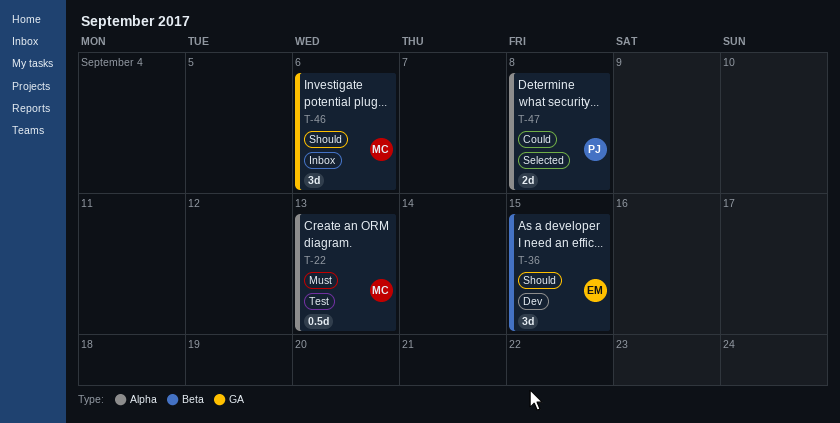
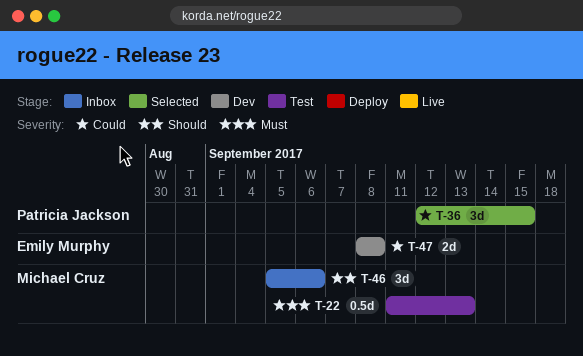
T-36, status: Dev -> Selected
T-36, owner: Emily Murphy -> Patricia Jackson
T-36, priority: Should -> Could
T-47, status: Selected -> Dev
T-47, owner: Patricia Jackson -> Emily Murphy

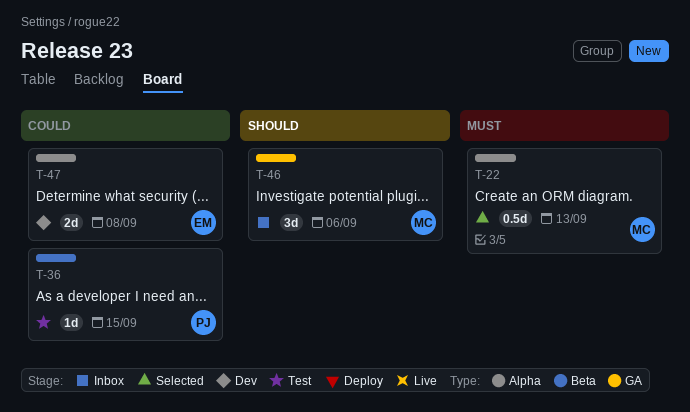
T-22, status: Test -> Selected
T-36, status: Selected -> Test
T-36, estimate: 3d -> 1d

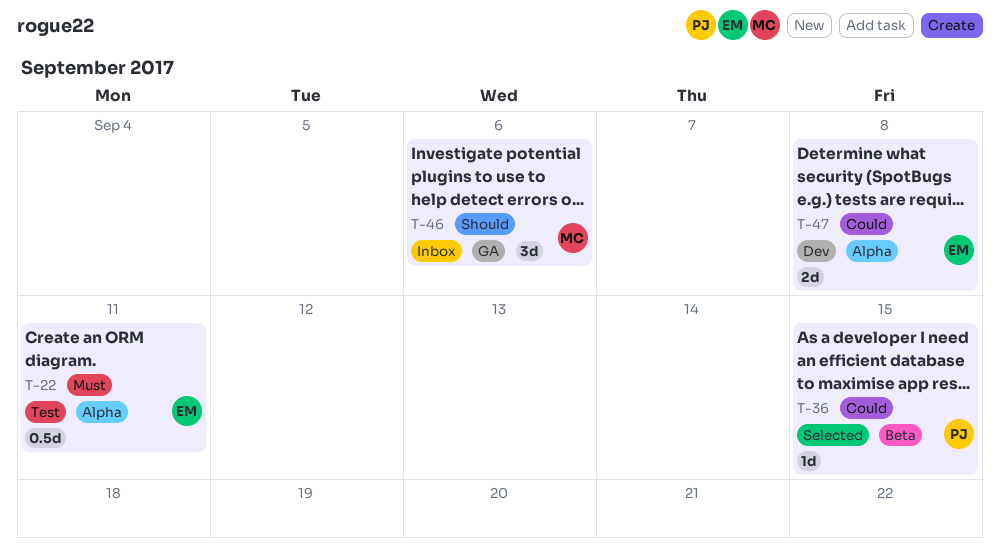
T-22, status: Selected -> Test
T-22, owner: MC -> EM
T-22, due: Sep 13 -> Sep 11
T-36, status: Test -> Selected

